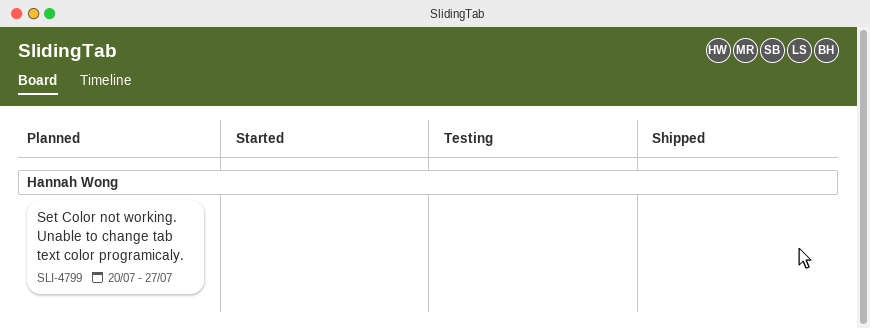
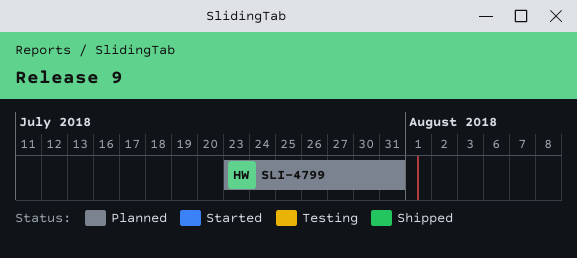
SLI-4799, start: Jul 20 -> Jul 23
SLI-4799, due: Jul 27 -> Jul 31

